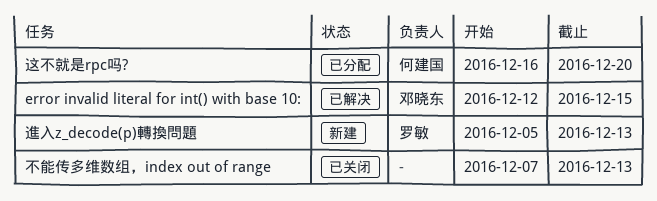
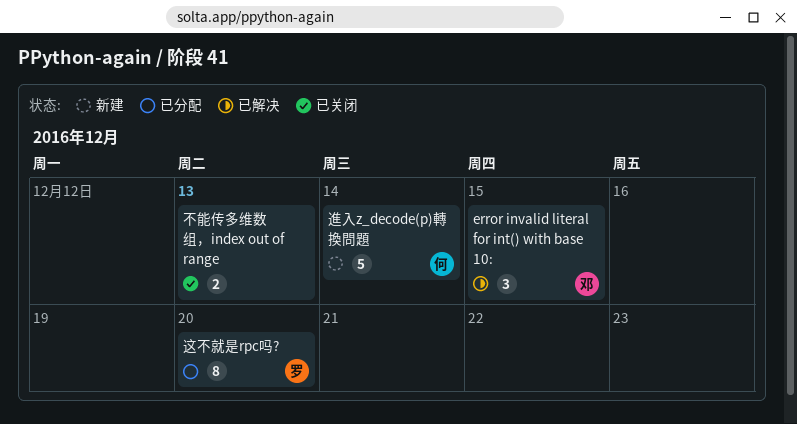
这不就是rpc吗?, owner: 何建国 -> 罗敏
進入z_decode(p)轉換問題, owner: 罗敏 -> 何建国
進入z_decode(p)轉換問題, due: Dec 13 -> Dec 14

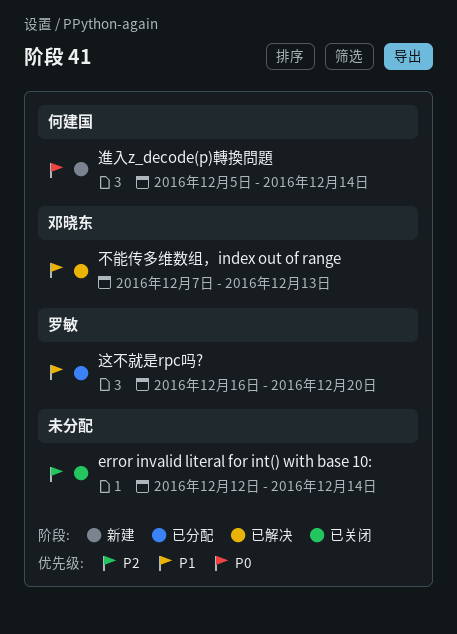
error invalid literal for int() with base 10:, status: 已解决 -> 已关闭
error invalid literal for int() with base 10:, owner: 邓晓东 -> none
error invalid literal for int() with base 10:, due: Dec 15 -> Dec 14
不能传多维数组，index out of range, status: 已关闭 -> 已解决
不能传多维数组，index out of range, owner: none -> 邓晓东

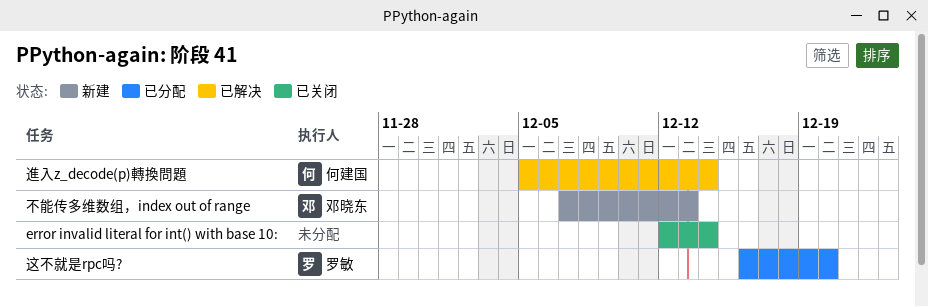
不能传多维数组，index out of range, status: 已解决 -> 新建
進入z_decode(p)轉換問題, status: 新建 -> 已解决

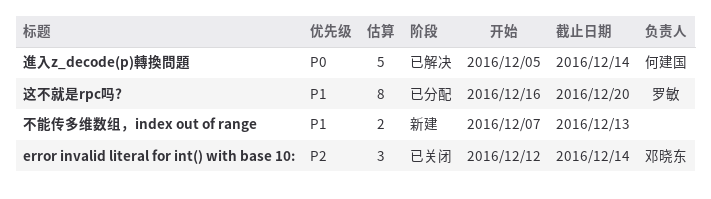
error invalid literal for int() with base 10:, owner: none -> 邓晓东
不能传多维数组，index out of range, owner: 邓晓东 -> none

